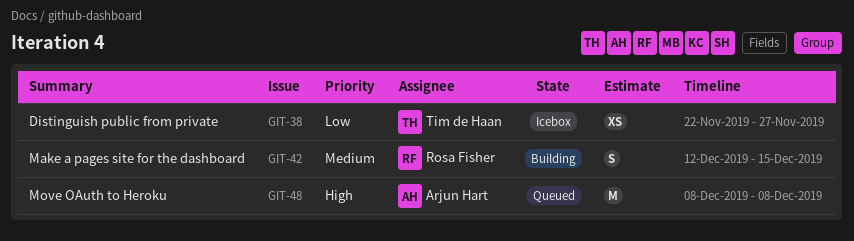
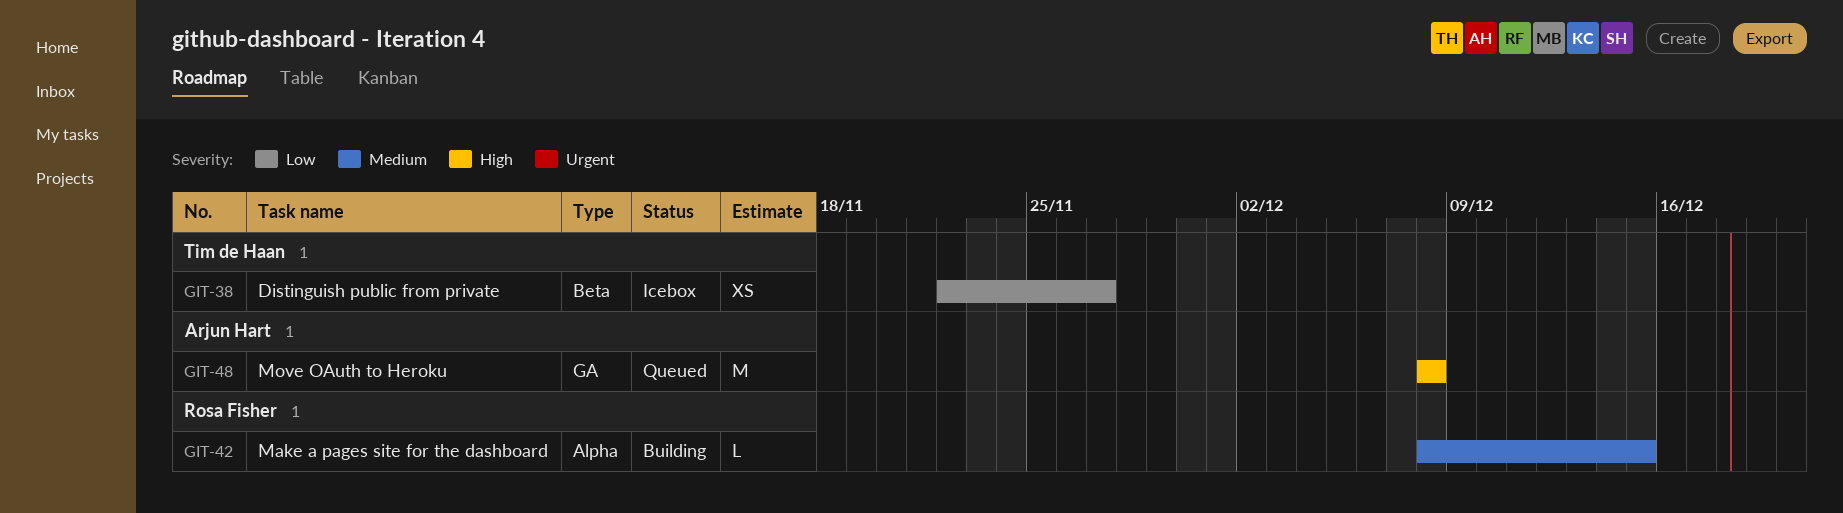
GIT-42, estimate: S -> L
GIT-42, start: Dec 12 -> Dec 8

